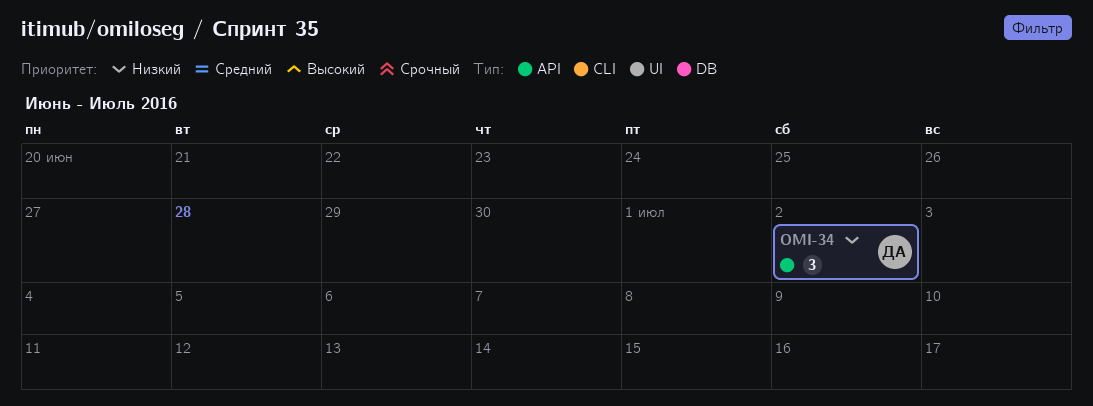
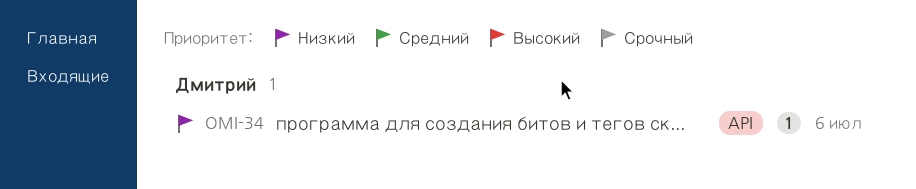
OMI-34, estimate: 3 -> 1
OMI-34, due: Jul 2 -> Jul 6

